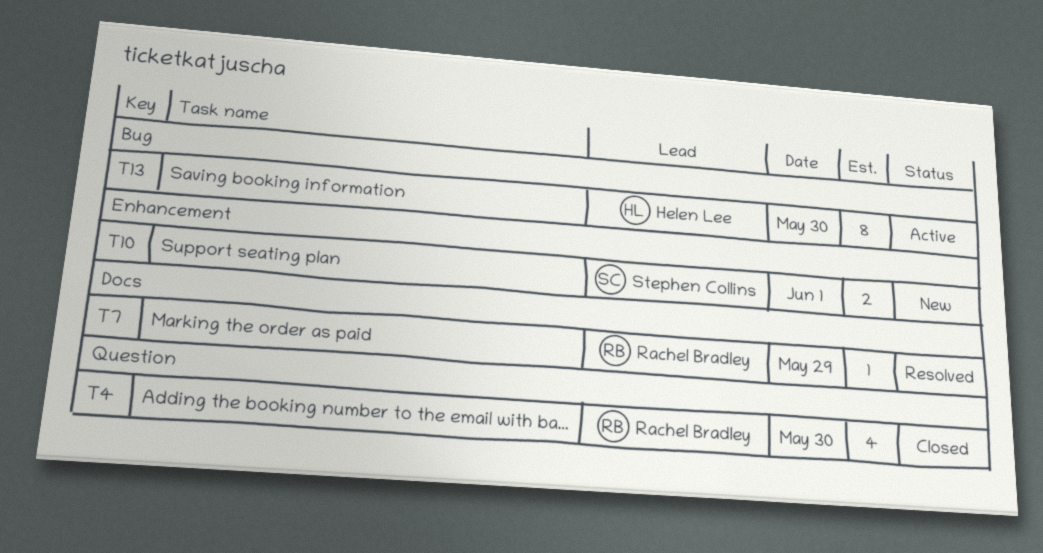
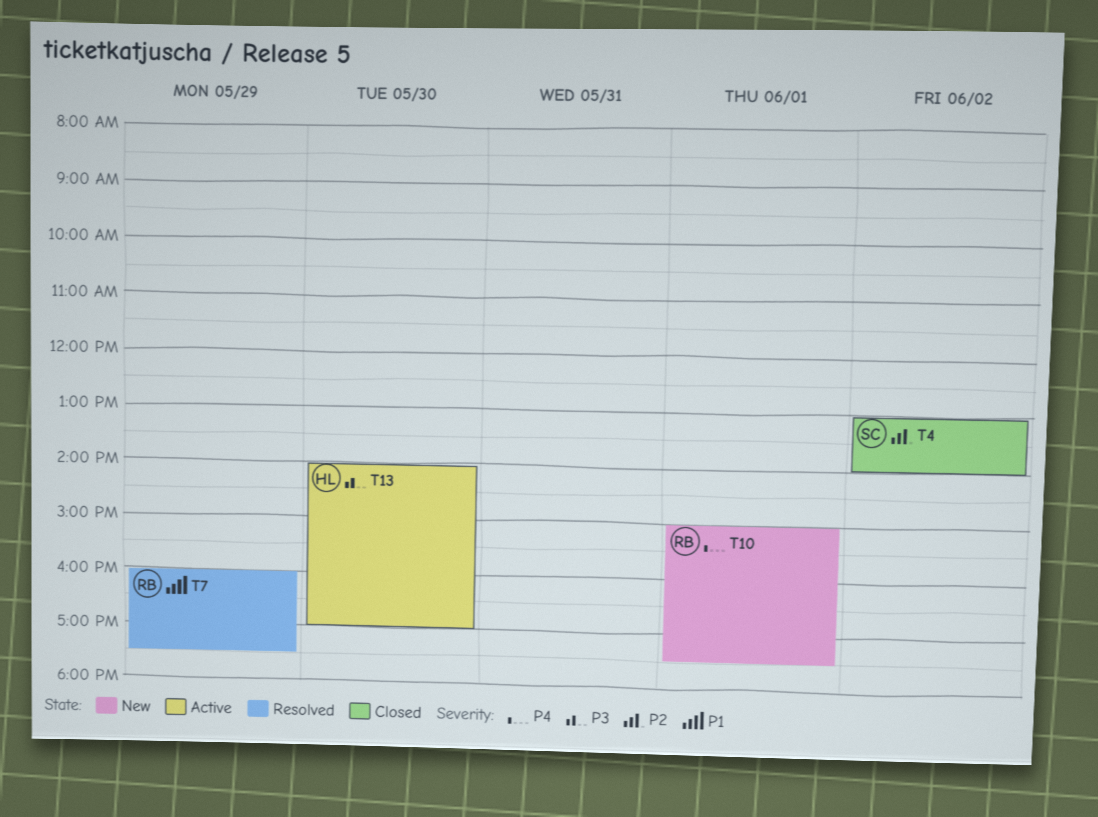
T4, owner: Rachel Bradley -> Stephen Collins
T4, day: May 30 -> Jun 2
T10, owner: Stephen Collins -> Rachel Bradley

